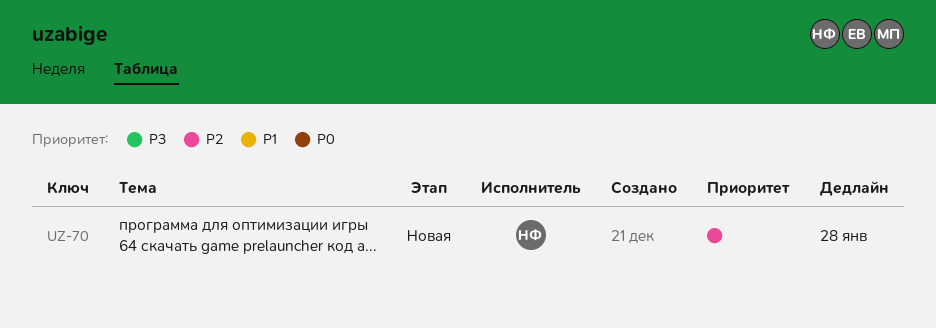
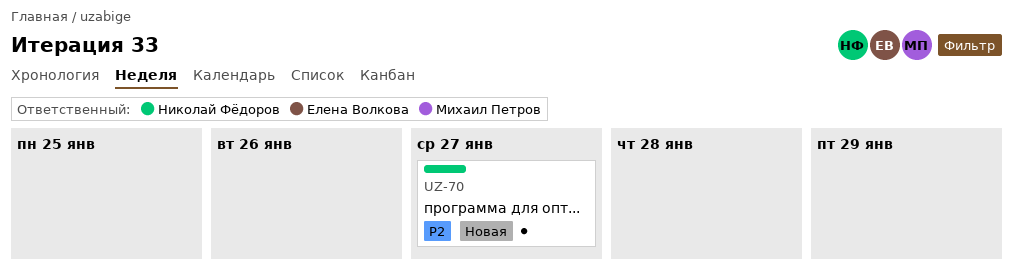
UZ-70, due: Jan 28 -> Jan 27

